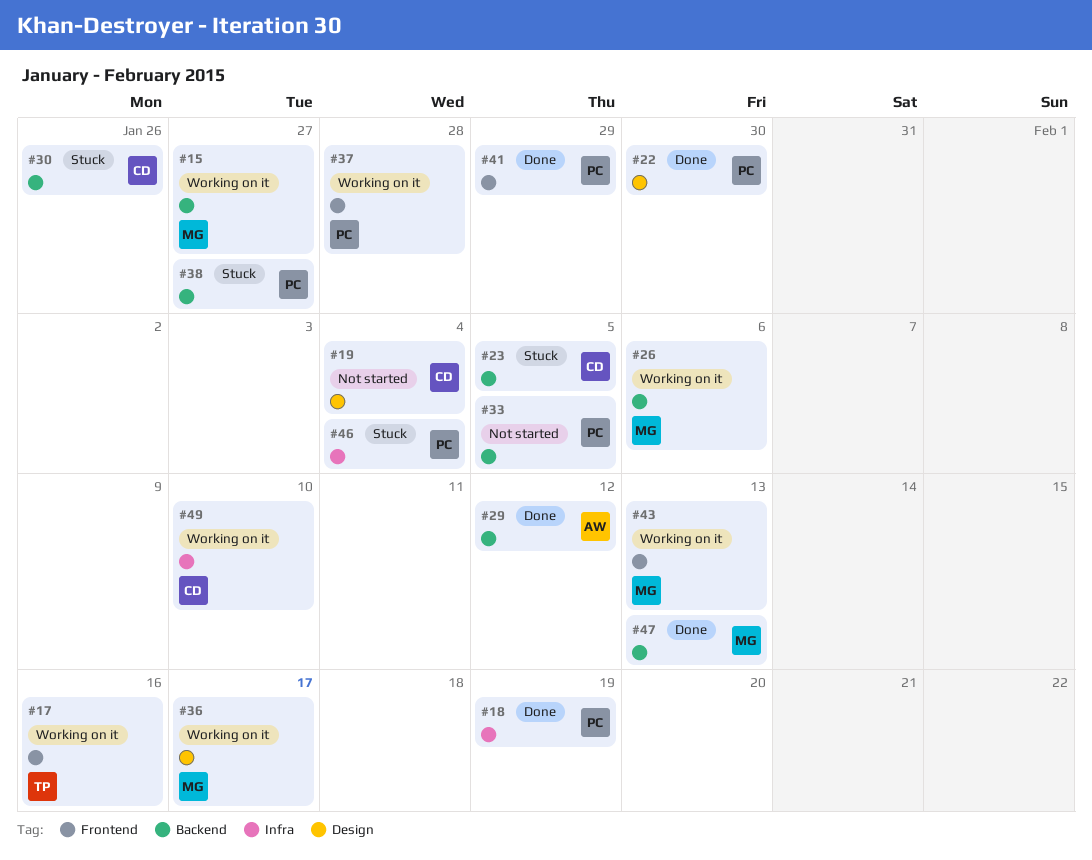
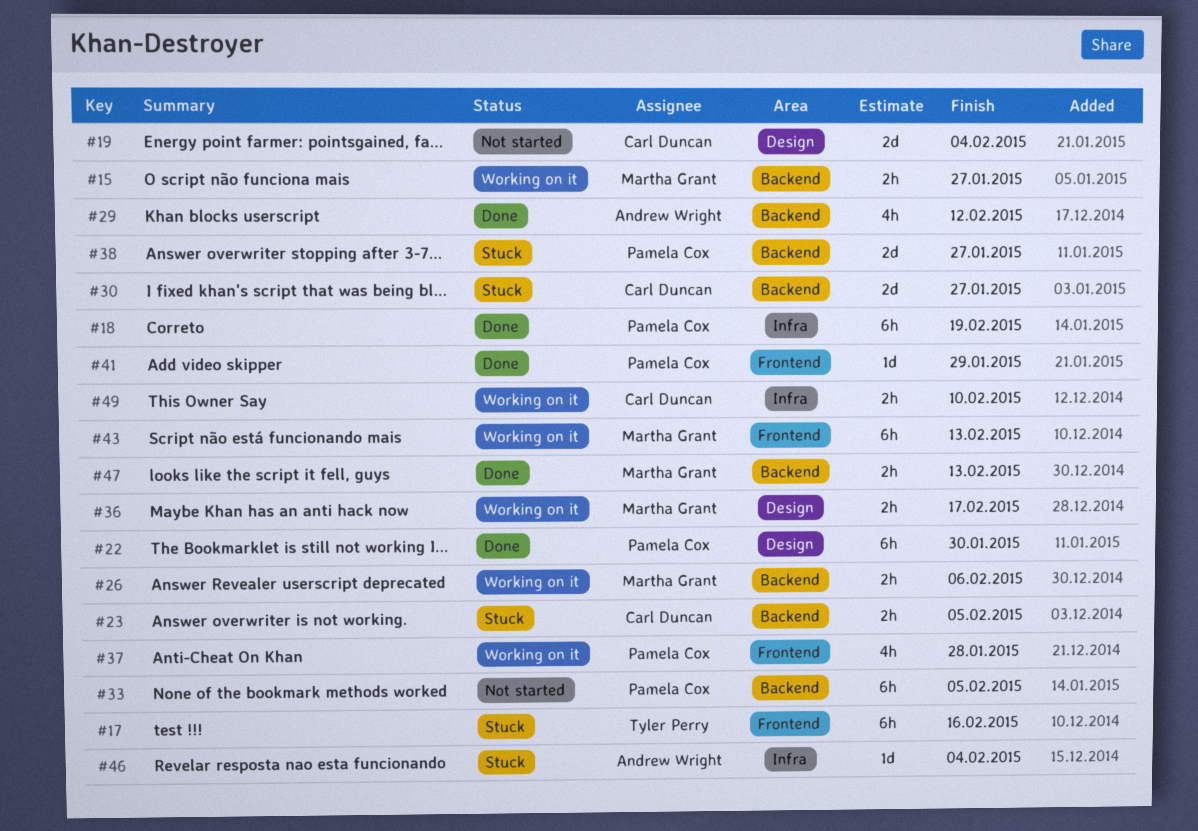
#17, status: Working on it -> Stuck
#30, due: Jan 26 -> Jan 27
#46, owner: Pamela Cox -> Andrew Wright

